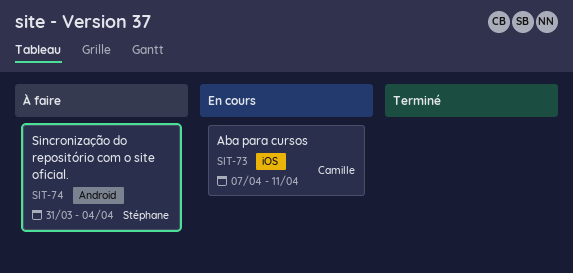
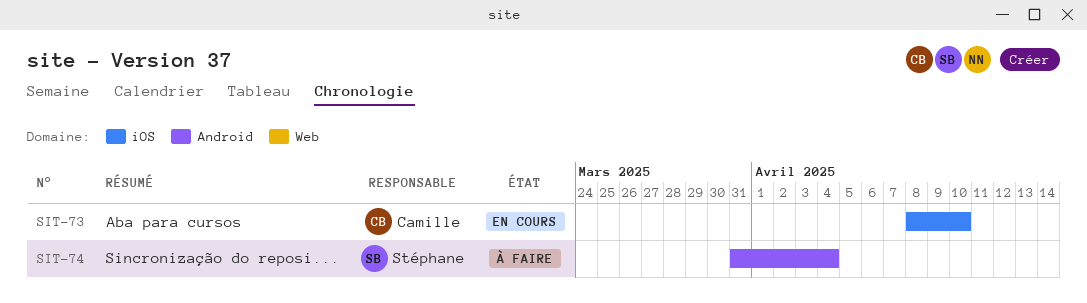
SIT-73, start: Apr 7 -> Apr 8
SIT-73, due: Apr 11 -> Apr 10

